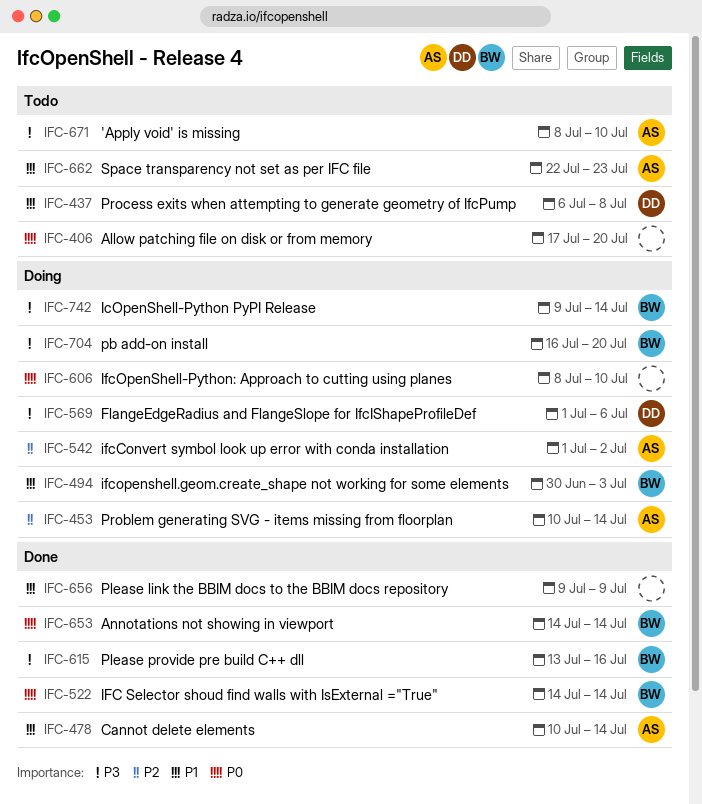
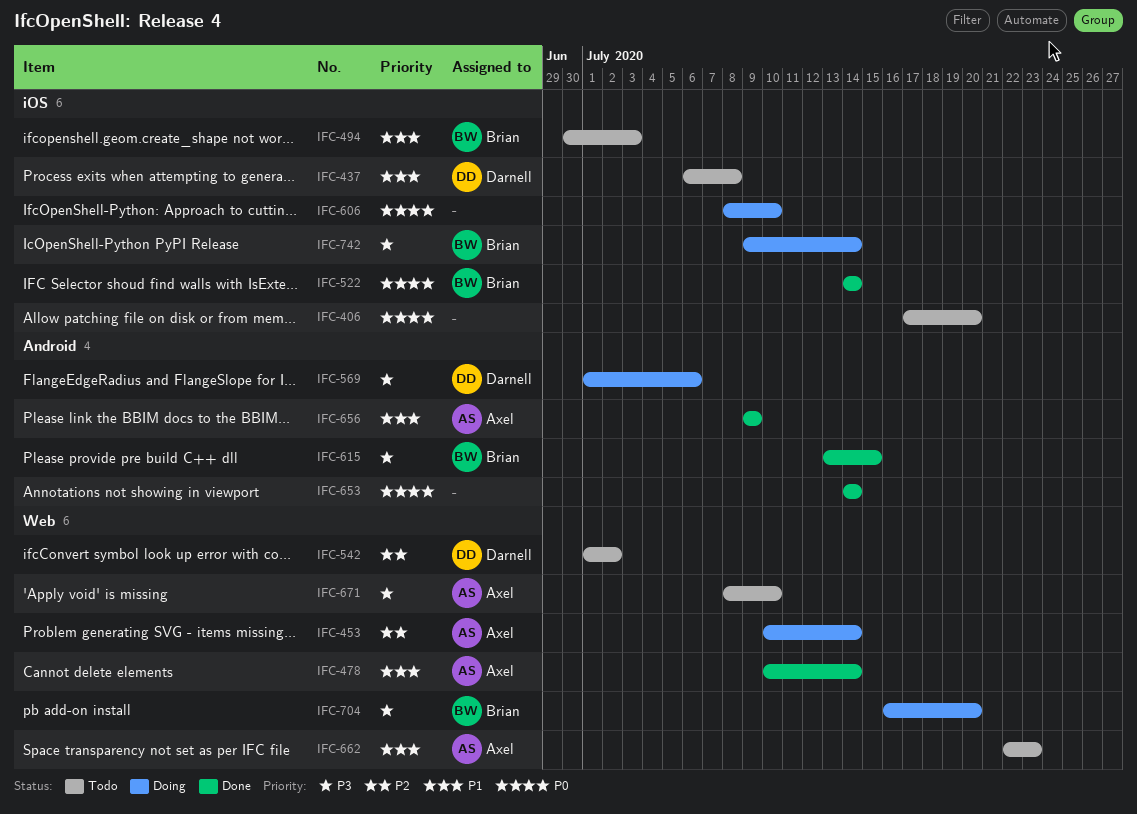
IFC-494, status: Doing -> Todo
IFC-542, status: Doing -> Todo
IFC-542, owner: Axel -> Darnell
IFC-615, due: Jul 16 -> Jul 15
IFC-653, owner: Brian -> none
IFC-656, owner: none -> Axel

